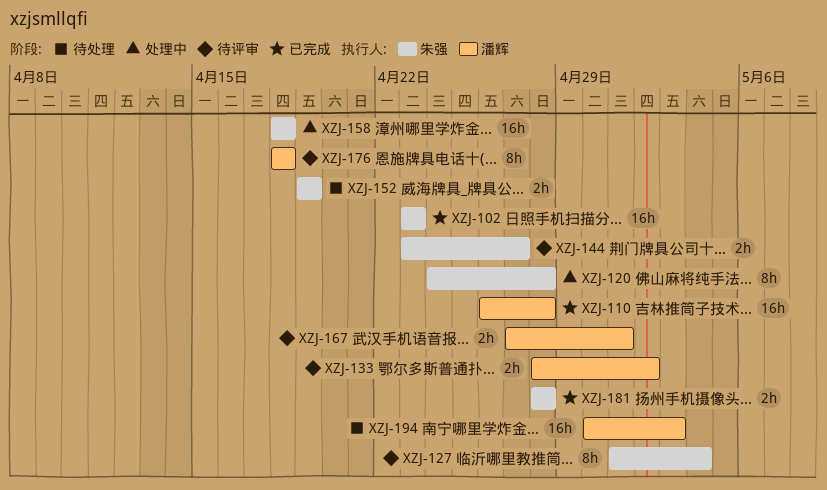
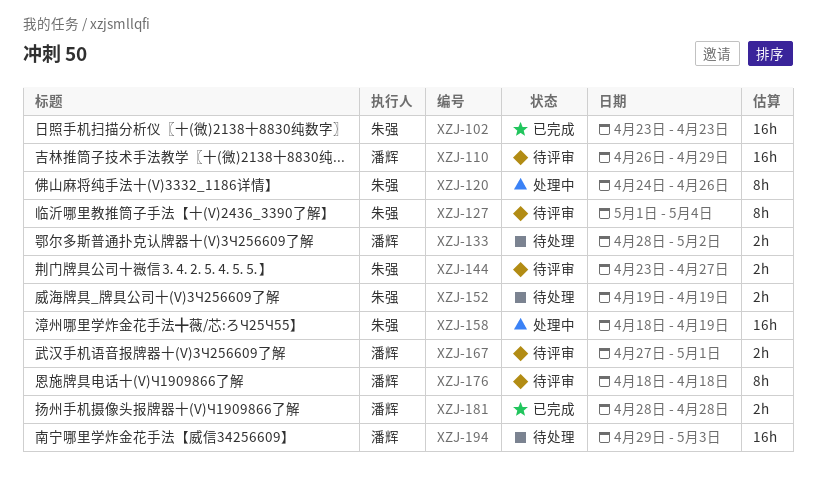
XZJ-110, status: 已完成 -> 待评审
XZJ-110, due: Apr 28 -> Apr 29
XZJ-120, due: Apr 28 -> Apr 26
XZJ-133, status: 待评审 -> 待处理
XZJ-158, due: Apr 18 -> Apr 19
XZJ-181, owner: 朱强 -> 潘辉
XZJ-194, start: Apr 30 -> Apr 29

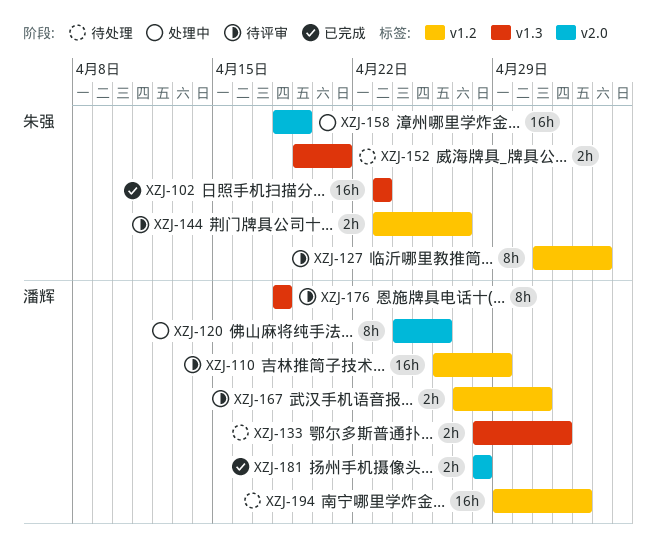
XZJ-120, owner: 朱强 -> 潘辉
XZJ-152, due: Apr 19 -> Apr 21

